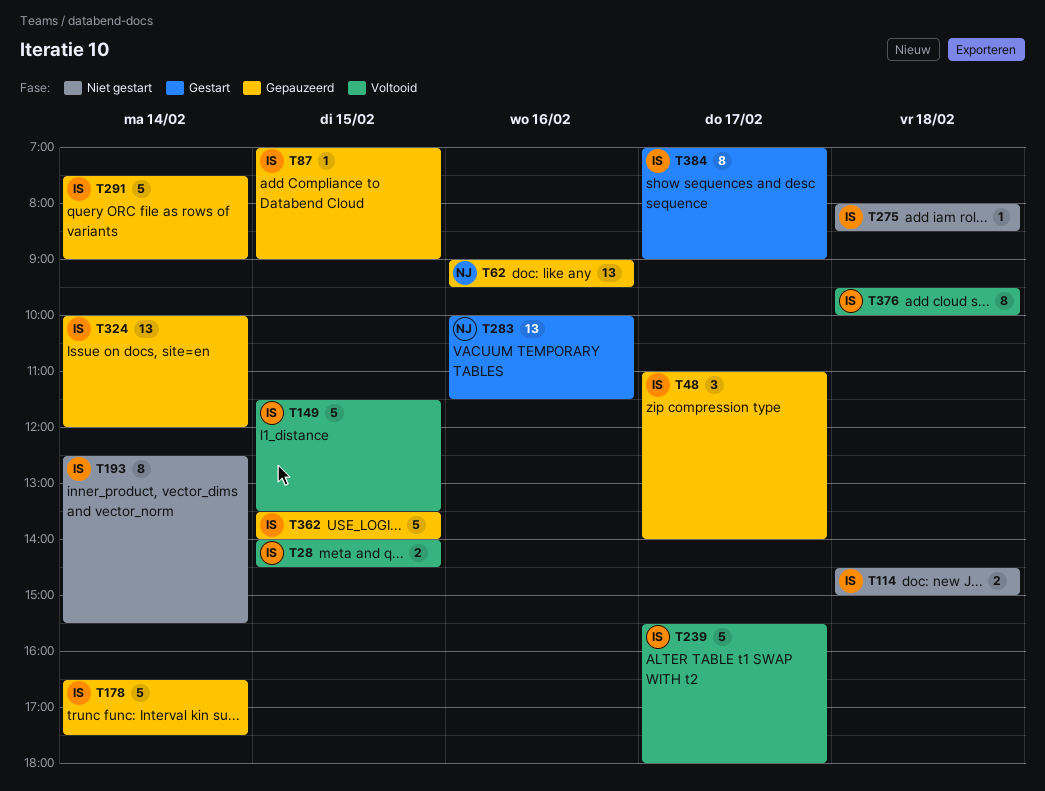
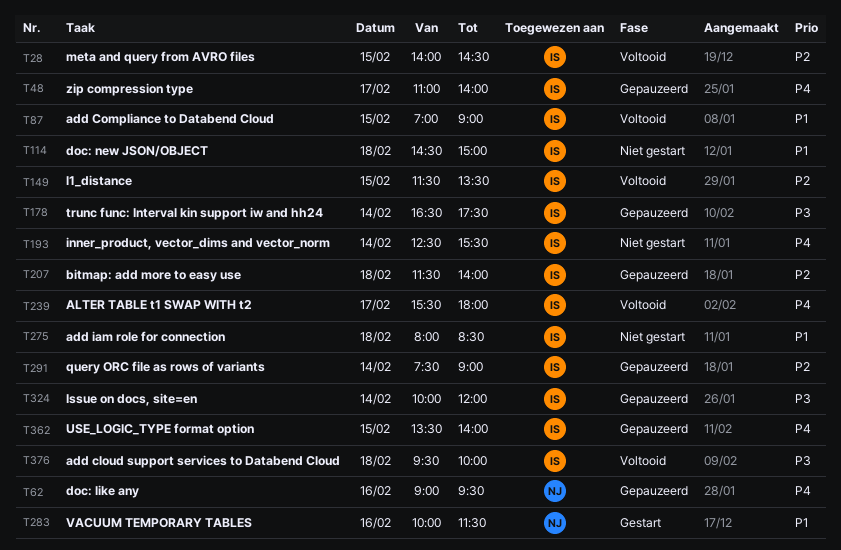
T87, status: Gepauzeerd -> Voltooid
T207: none -> present
T384: present -> none

